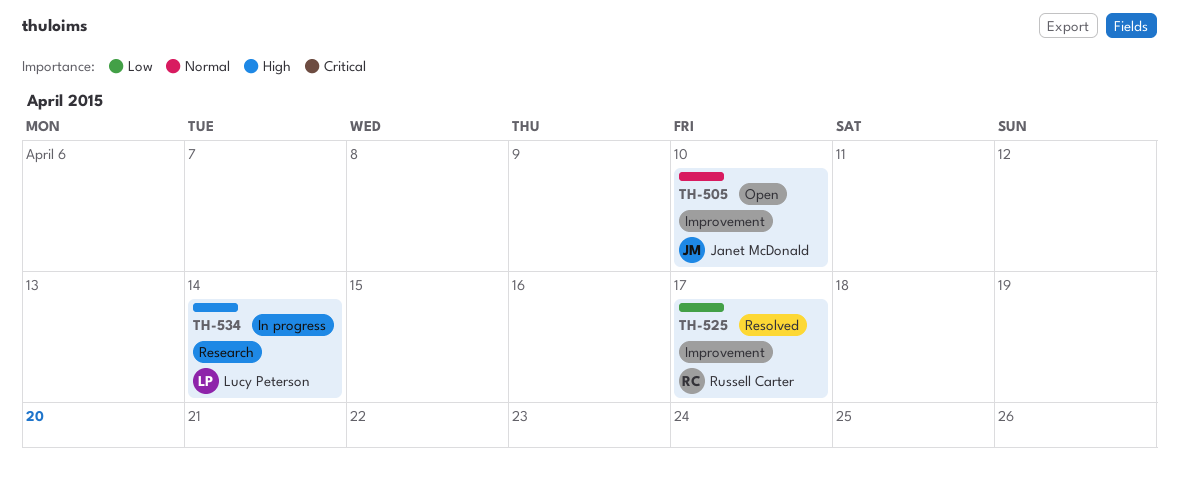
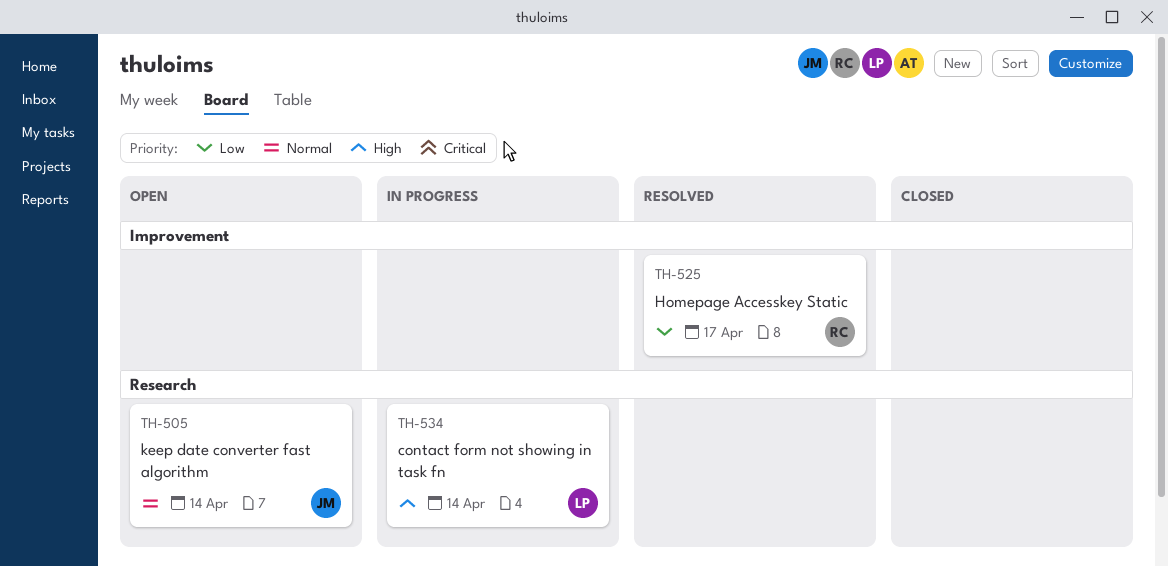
TH-505, label: Improvement -> Research
TH-505, due: Apr 10 -> Apr 14

